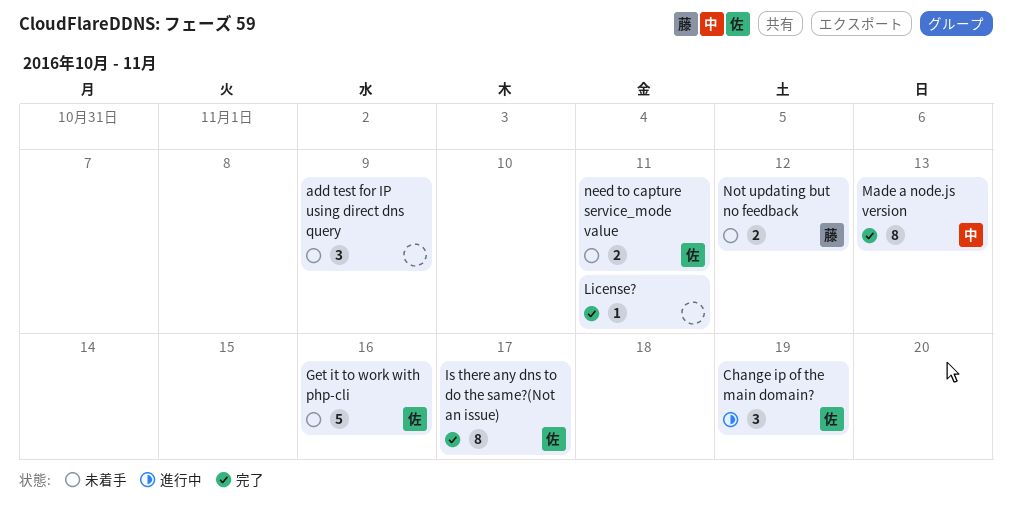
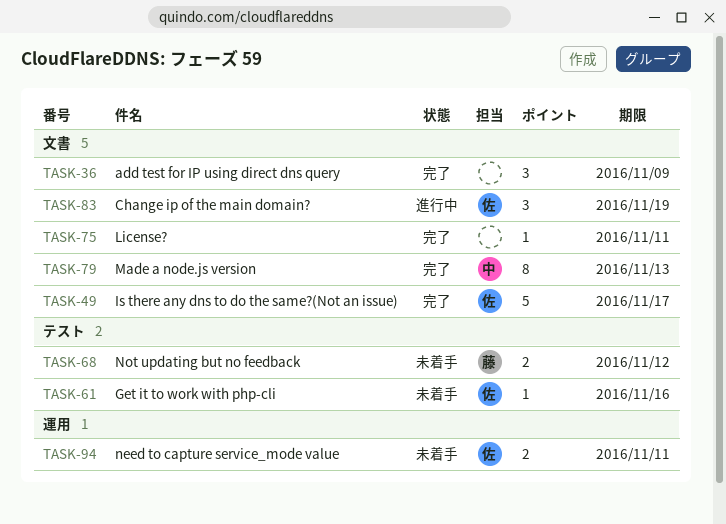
add test for IP using direct dns query, status: 未着手 -> 完了
Get it to work with php-cli, estimate: 5 -> 1
Is there any dns to do the same?(Not an issue), estimate: 8 -> 5

